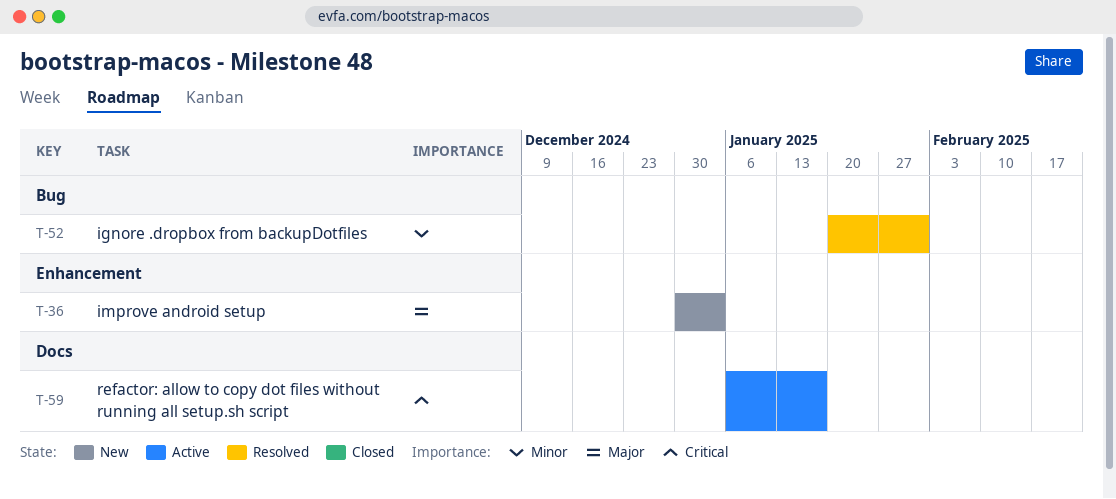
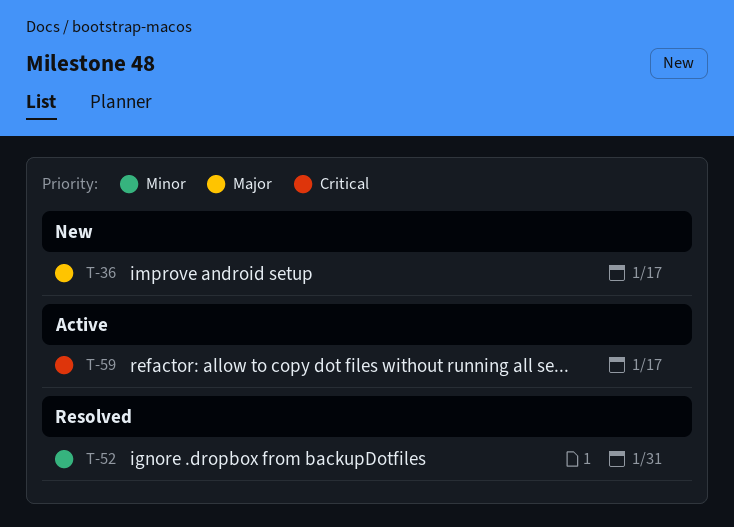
T-36, due: Jan 3 -> Jan 17

